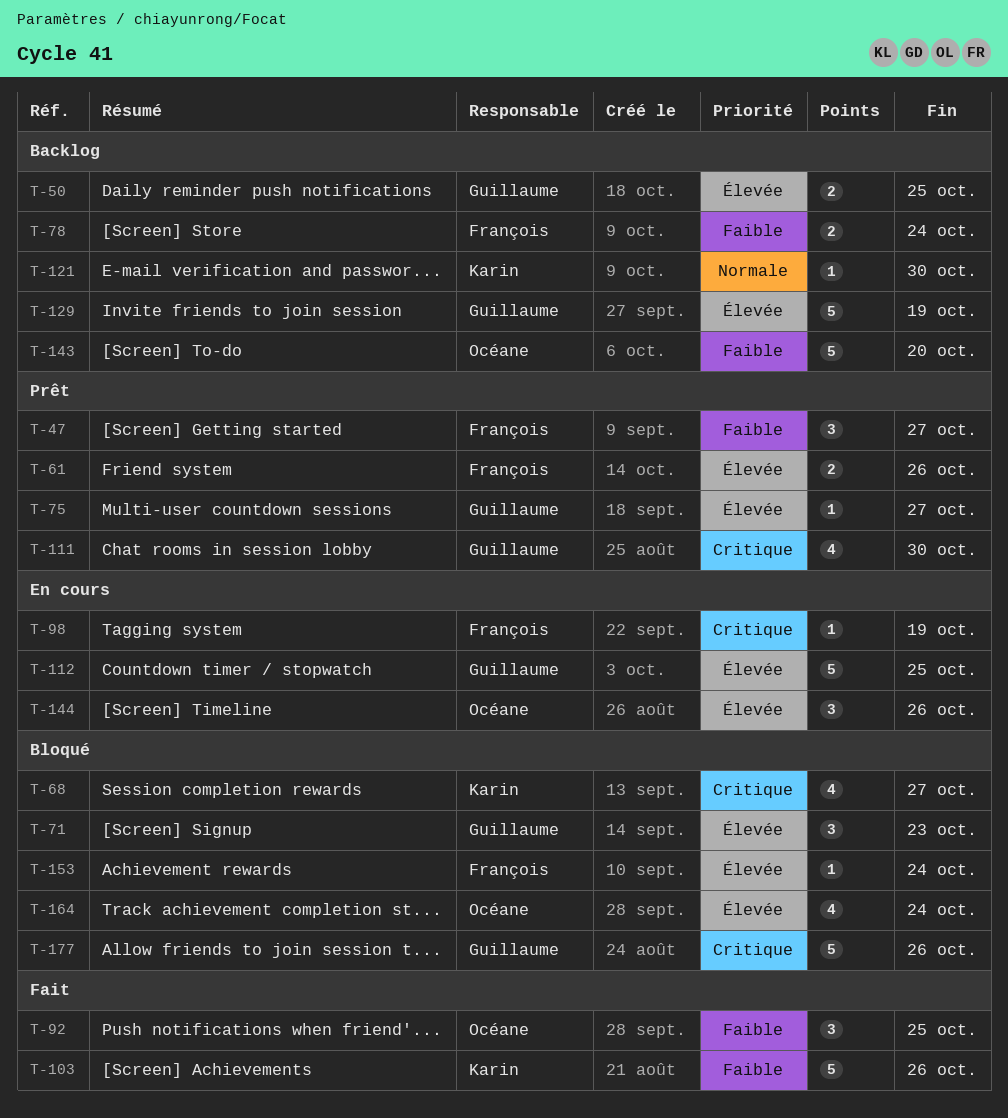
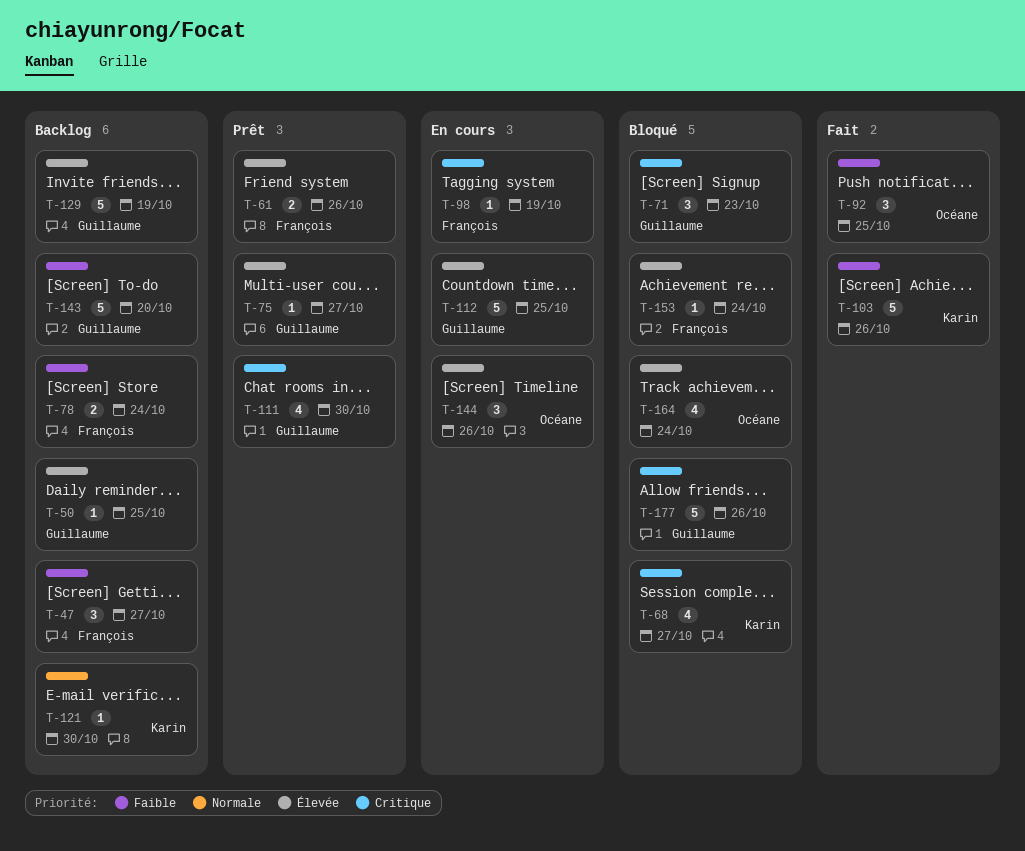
T-47, status: Prêt -> Backlog
T-50, estimate: 2 -> 1
T-71, priority: Élevée -> Critique
T-143, owner: Océane -> Guillaume

